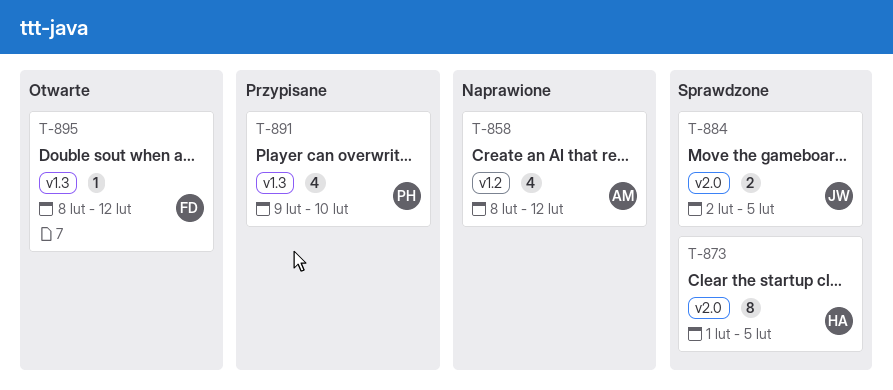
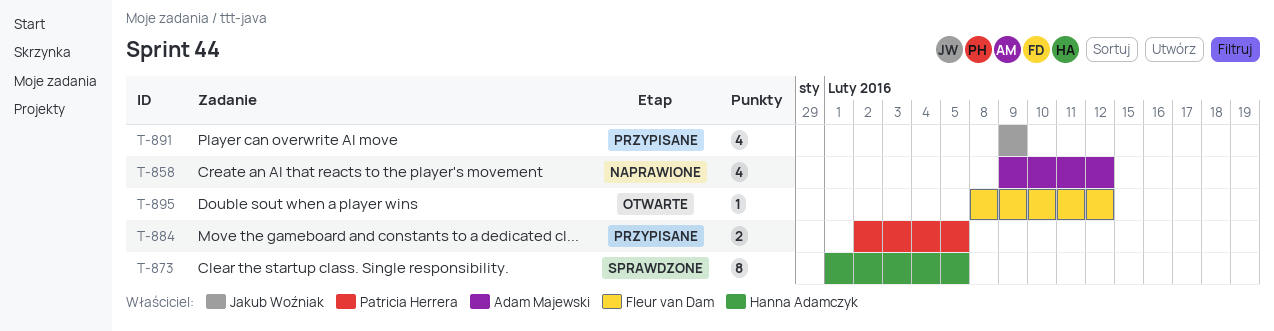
T-858, start: Feb 8 -> Feb 9
T-884, status: Sprawdzone -> Przypisane
T-884, owner: Jakub Woźniak -> Patricia Herrera
T-891, owner: Patricia Herrera -> Jakub Woźniak
T-891, due: Feb 10 -> Feb 9

